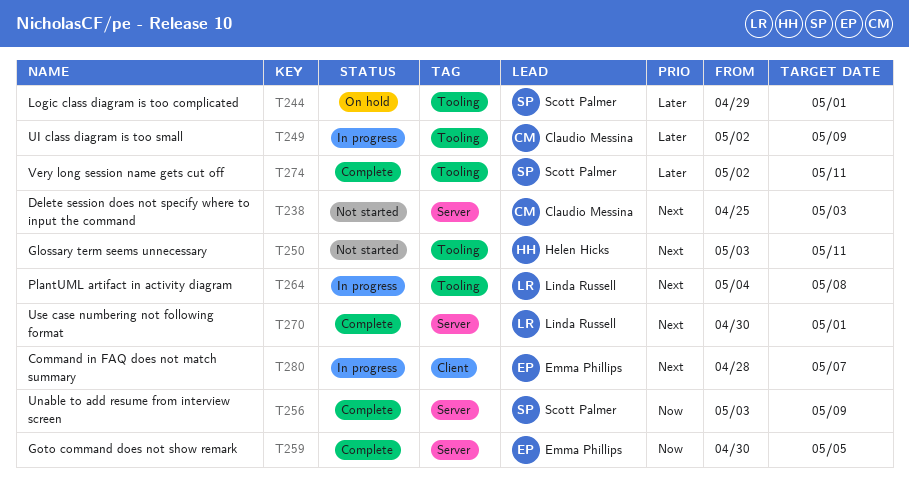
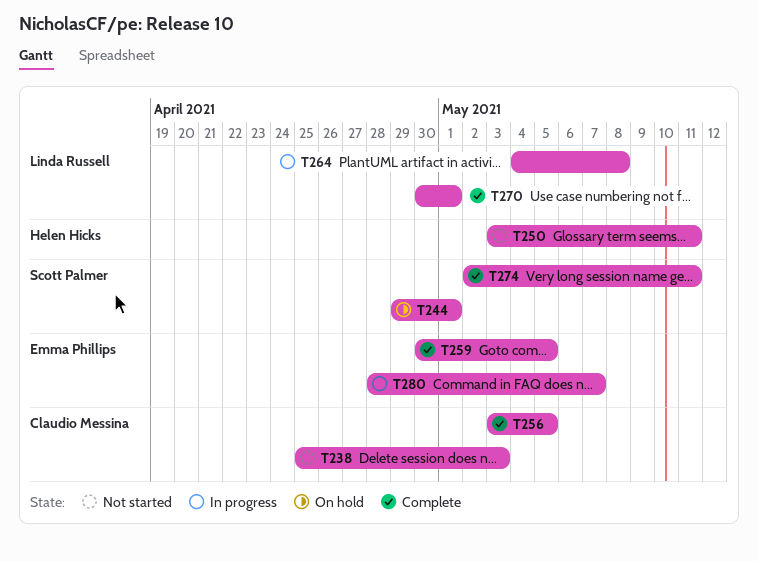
T249: present -> none
T256, owner: Scott Palmer -> Claudio Messina
T256, due: May 9 -> May 5

